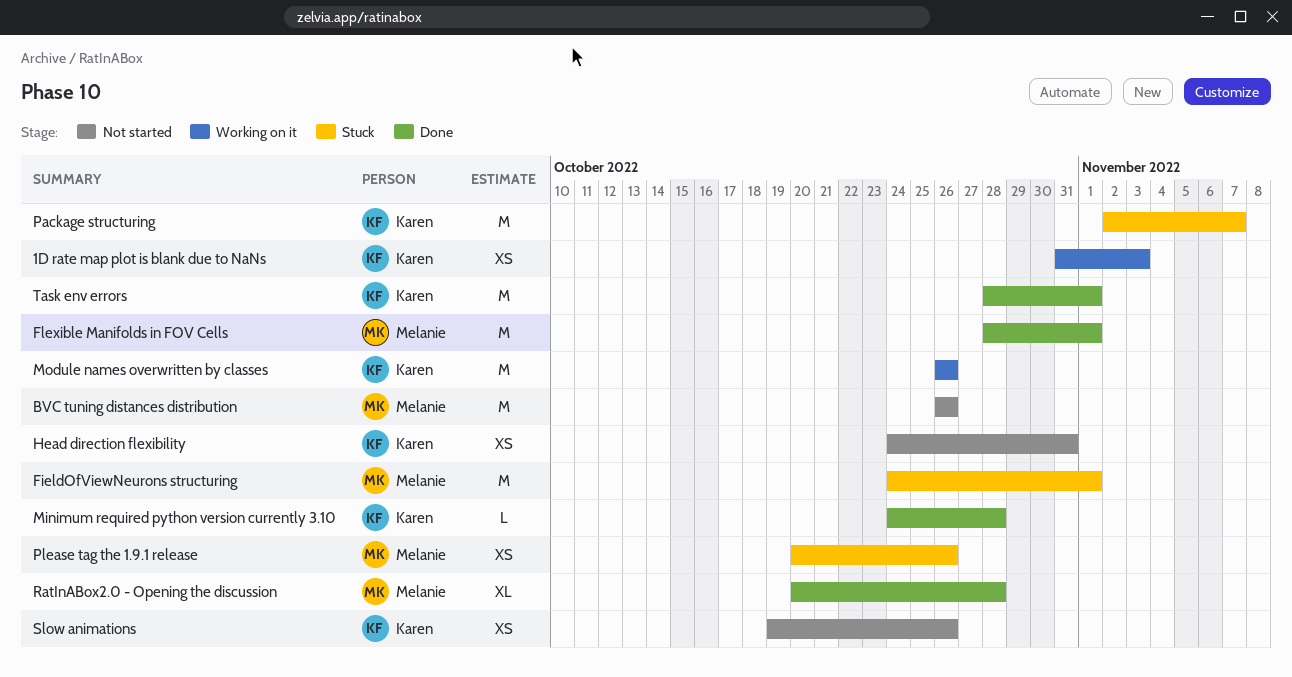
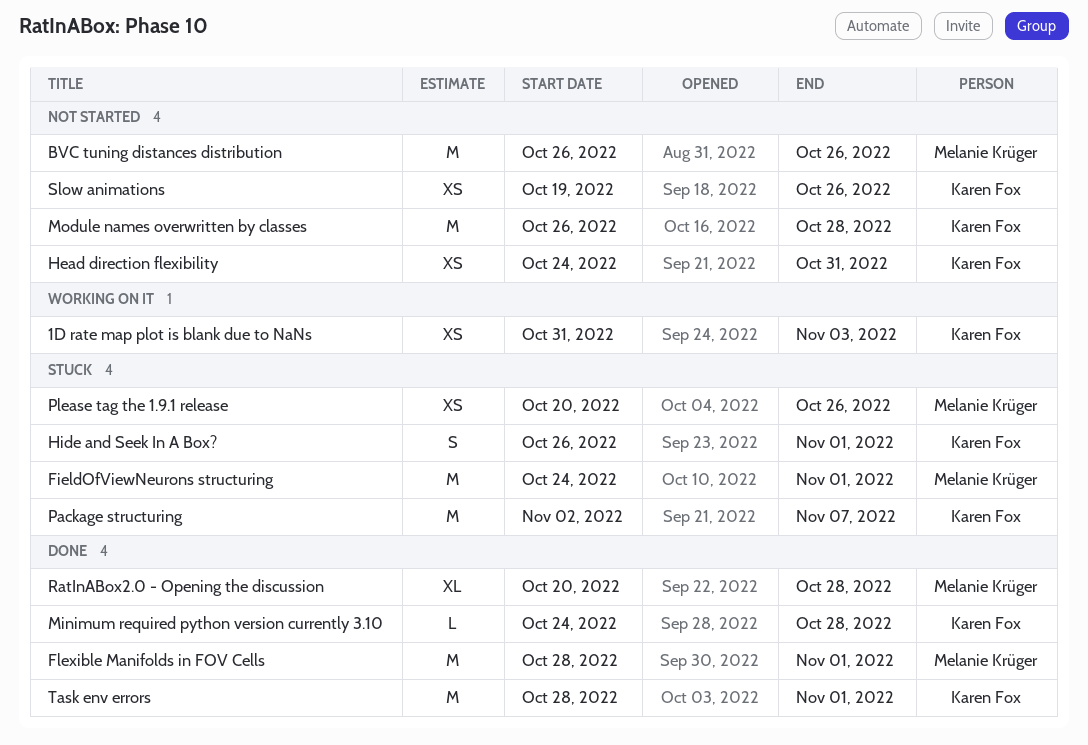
Hide and Seek In A Box?: none -> present
Module names overwritten by classes, status: Working on it -> Not started
Module names overwritten by classes, due: Oct 26 -> Oct 28

